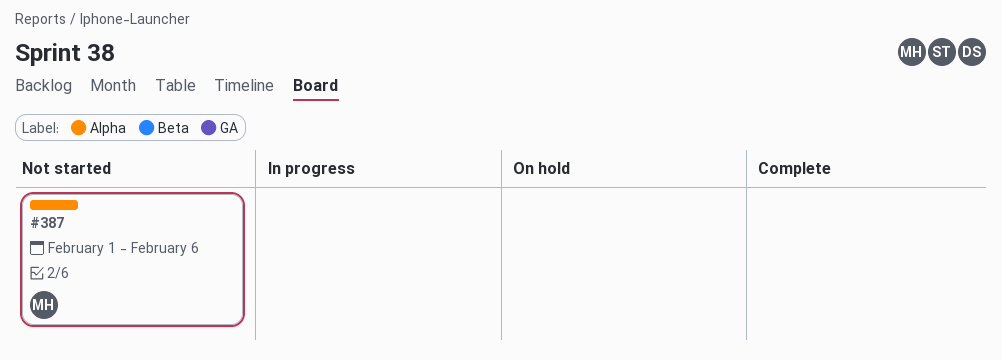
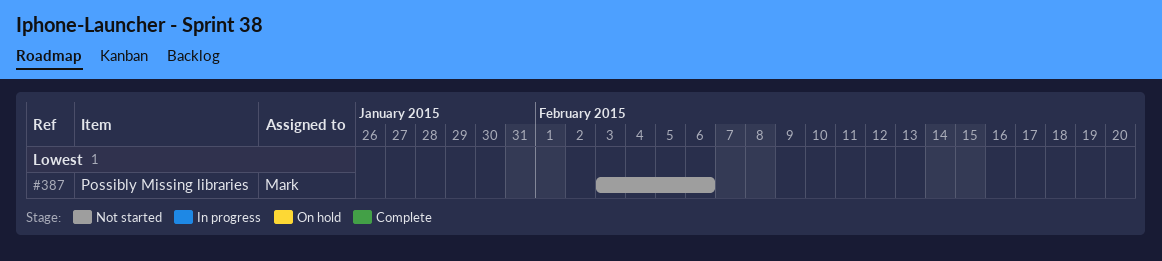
#387, start: Feb 1 -> Feb 3

